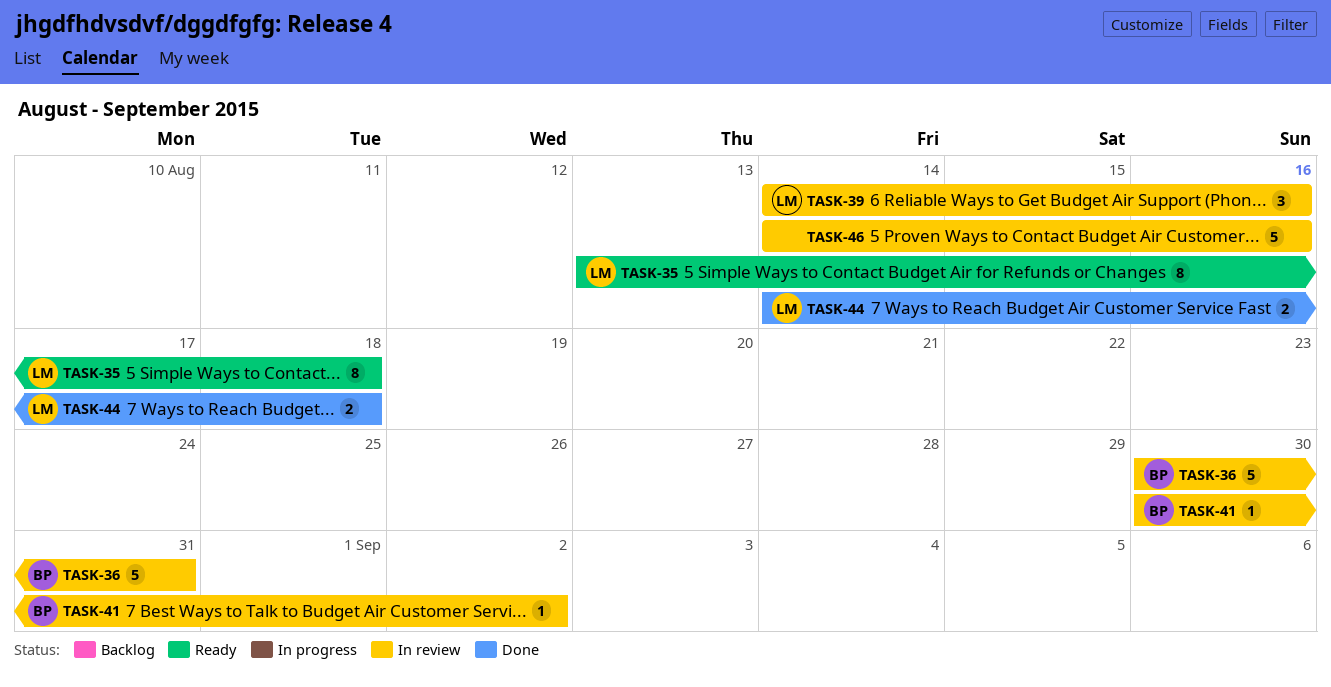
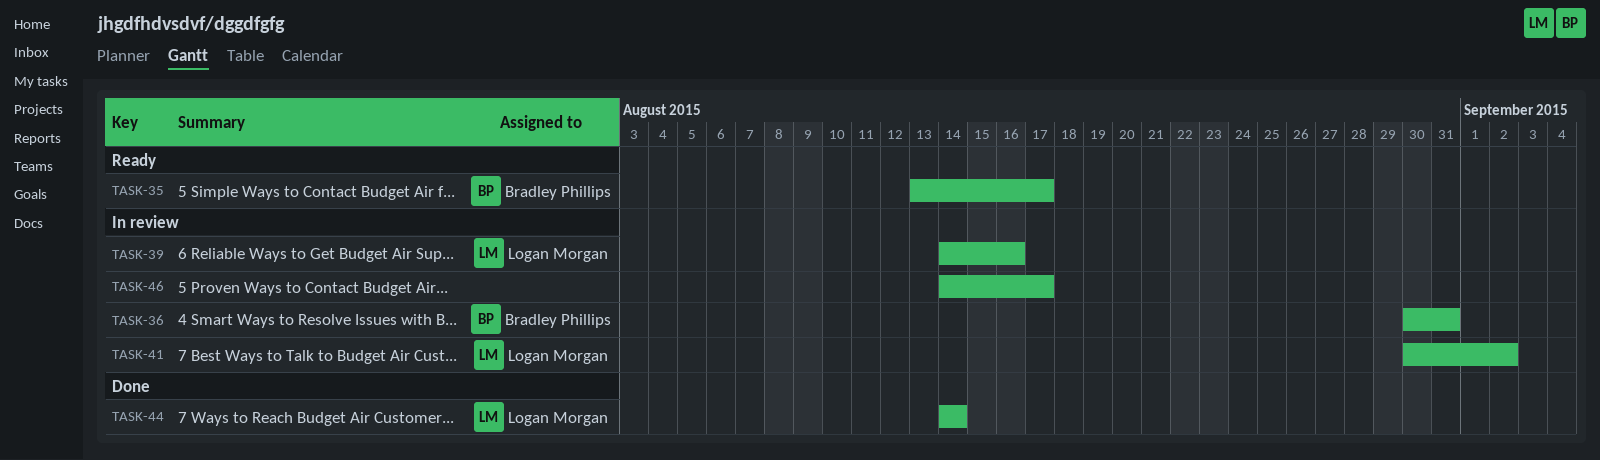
TASK-35, owner: Logan Morgan -> Bradley Phillips
TASK-35, due: Aug 18 -> Aug 17
TASK-41, owner: Bradley Phillips -> Logan Morgan
TASK-44, due: Aug 18 -> Aug 14
TASK-46, due: Aug 16 -> Aug 17

